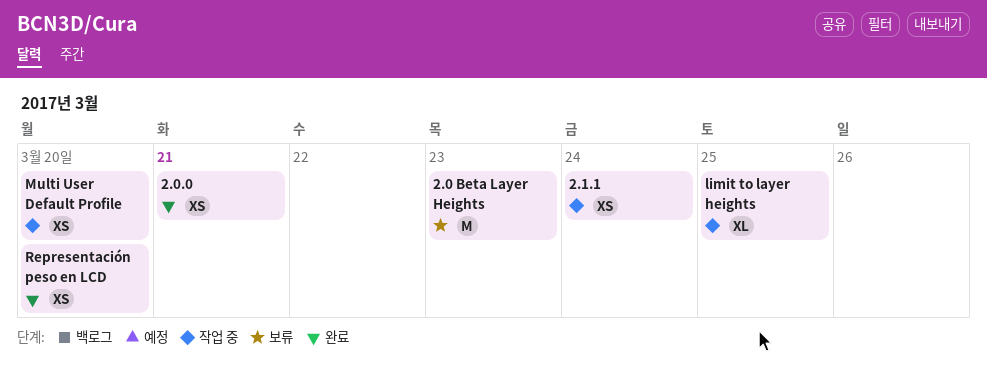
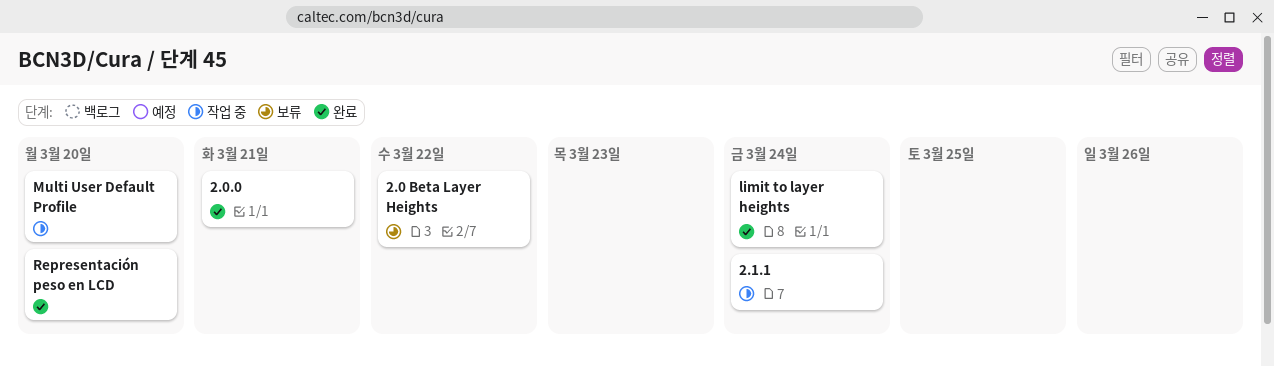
2.0 Beta Layer Heights, due: Mar 23 -> Mar 22
limit to layer heights, status: 작업 중 -> 완료
limit to layer heights, due: Mar 25 -> Mar 24

